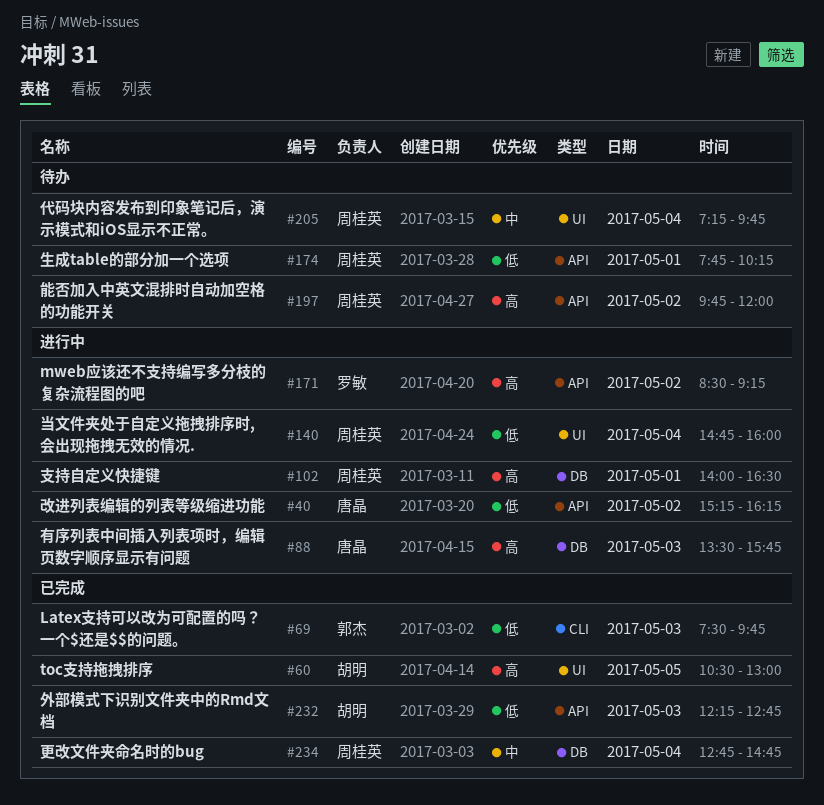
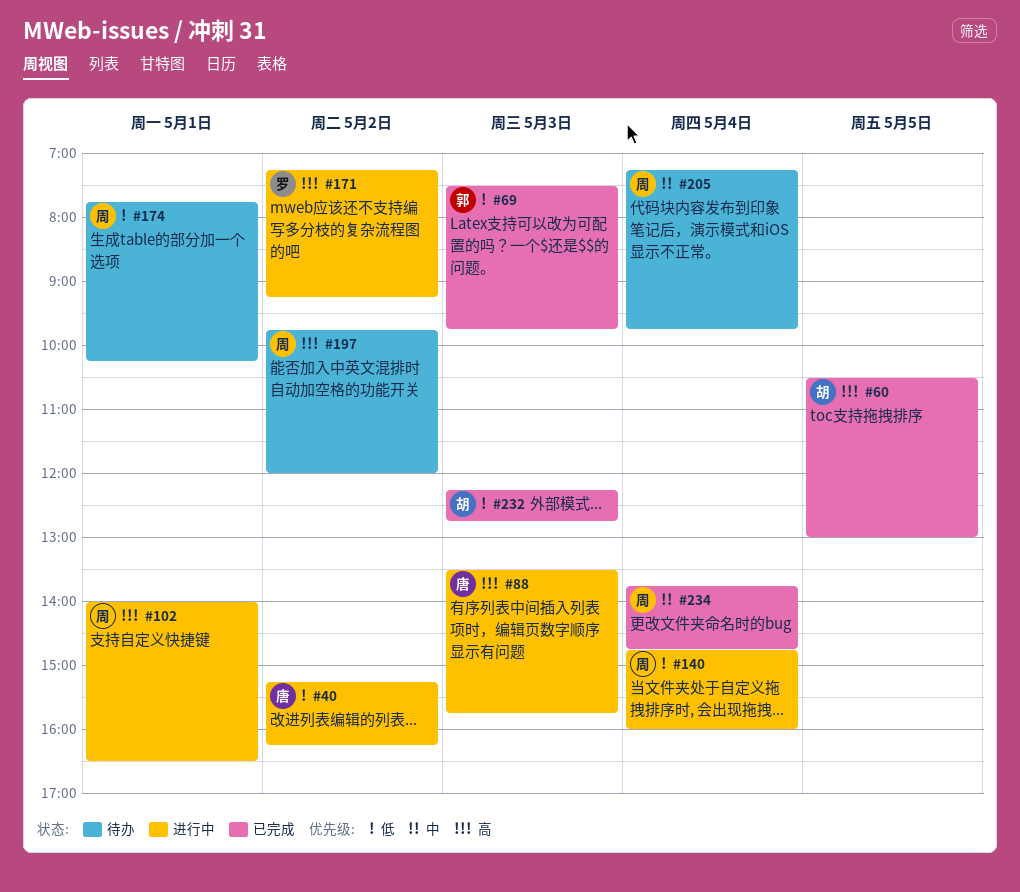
#171, begins: 08:30 -> 07:15
#234, begins: 12:45 -> 13:45

